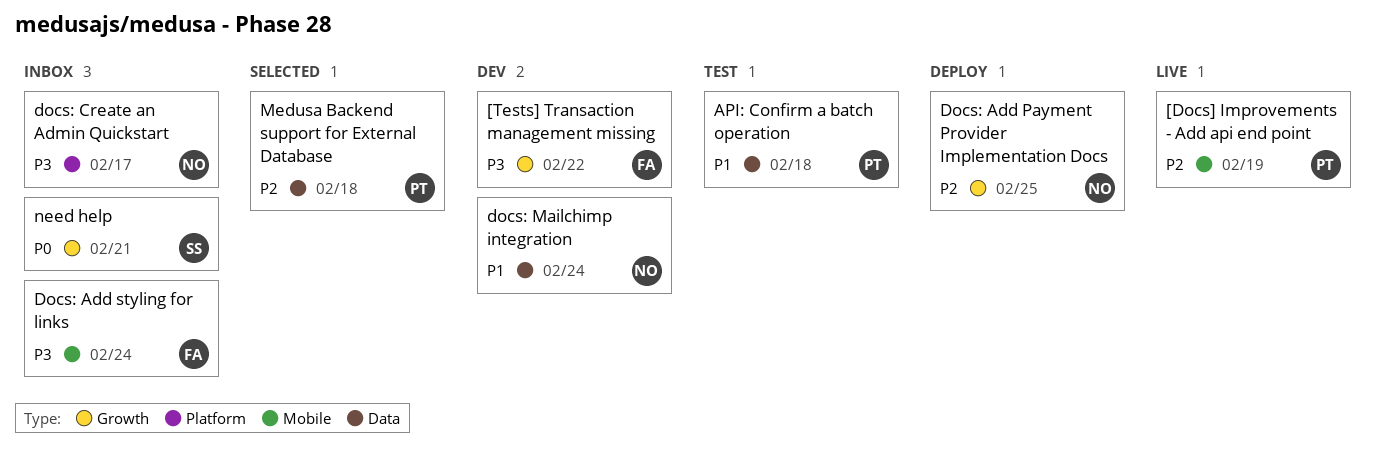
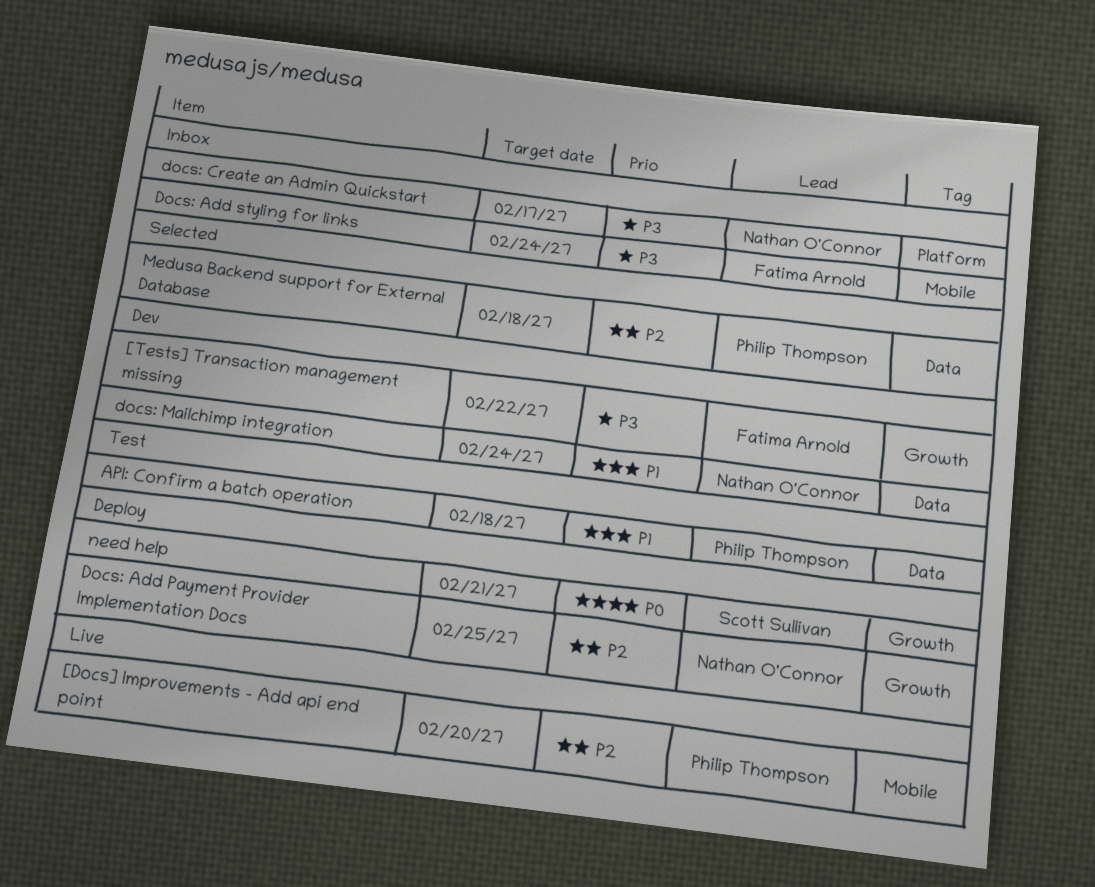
[Docs] Improvements - Add api end point, due: Feb 19 -> Feb 20
need help, status: Inbox -> Deploy

